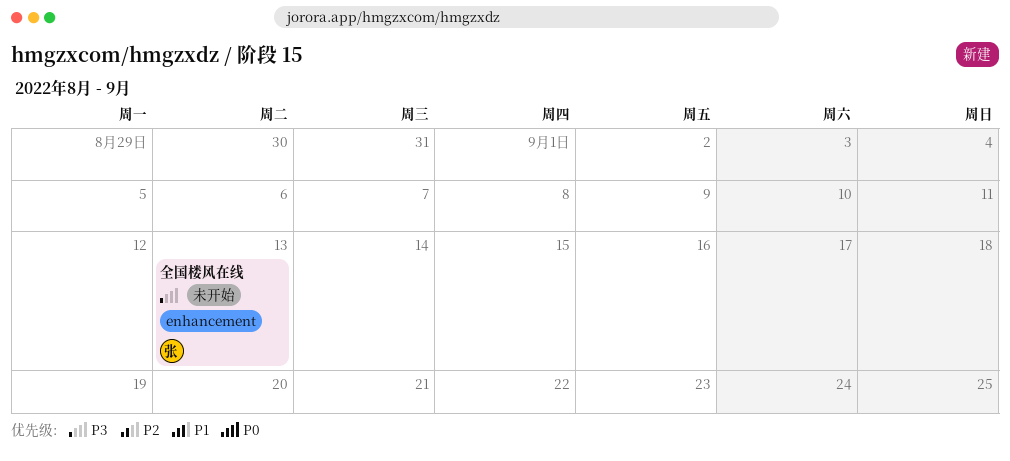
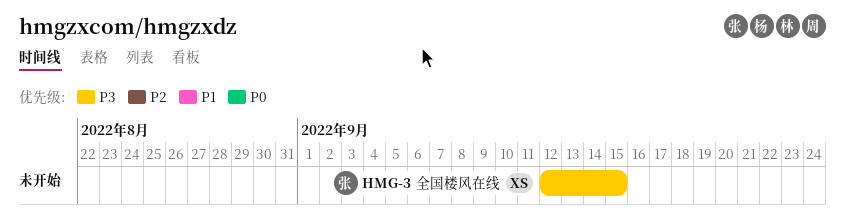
全国楼风在线, due: Sep 13 -> Sep 15

